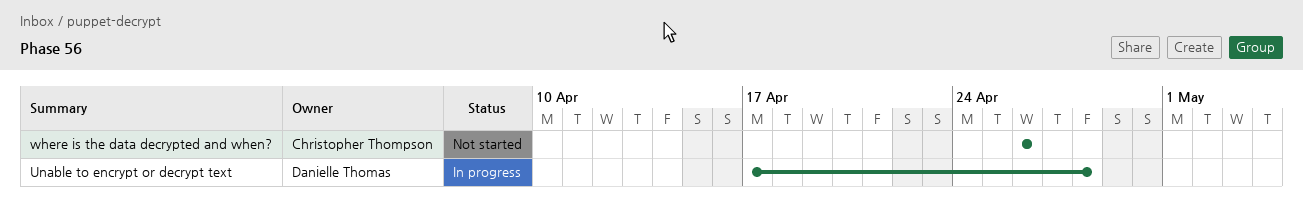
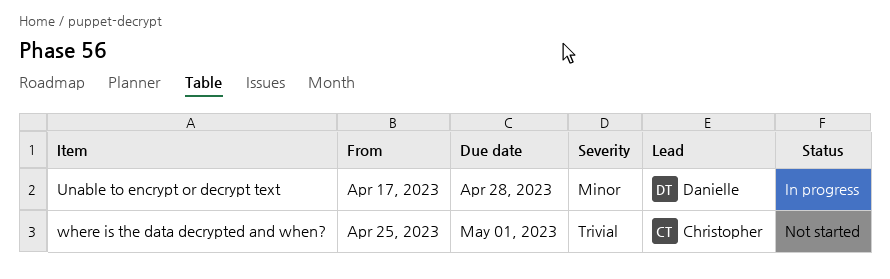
where is the data decrypted and when?, start: Apr 26 -> Apr 25
where is the data decrypted and when?, due: Apr 26 -> May 1

